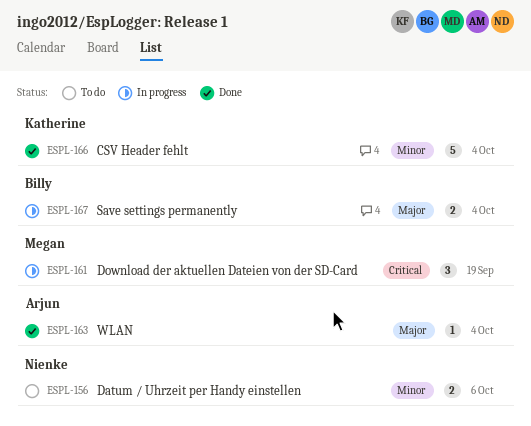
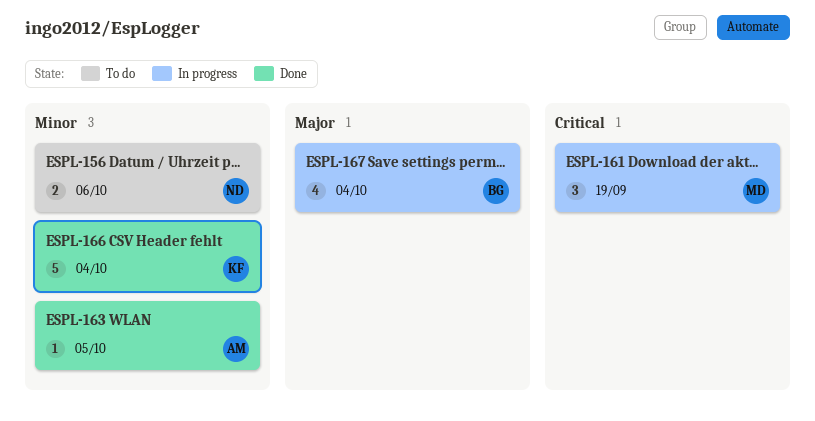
ESPL-163, priority: Major -> Minor
ESPL-163, due: Oct 4 -> Oct 5
ESPL-167, estimate: 2 -> 4

